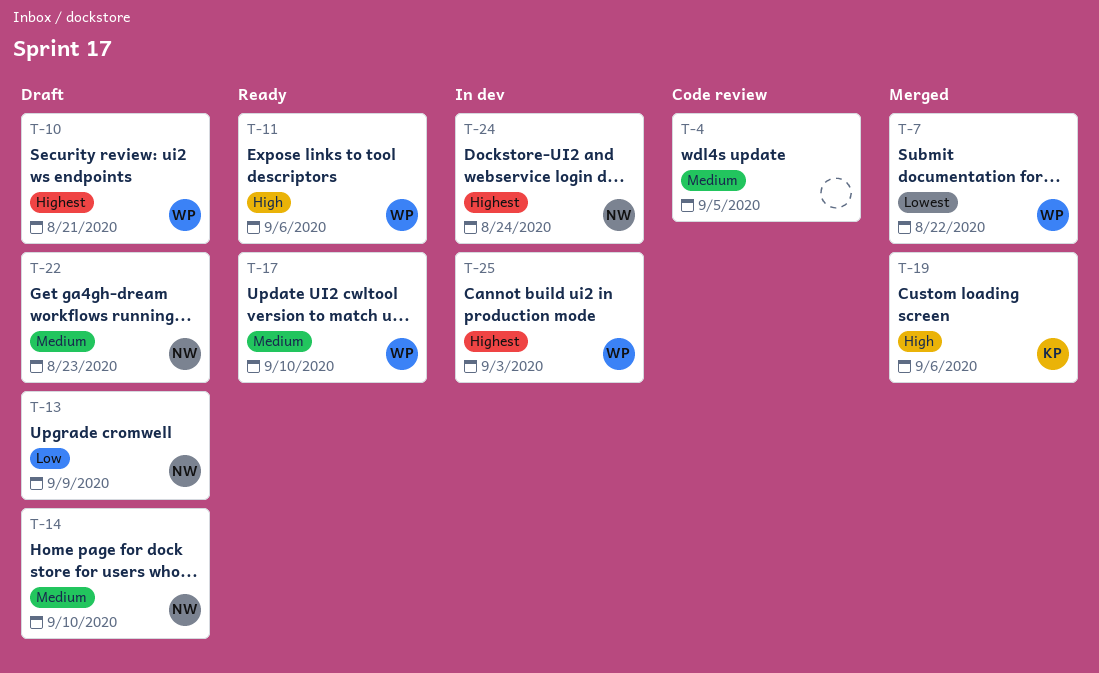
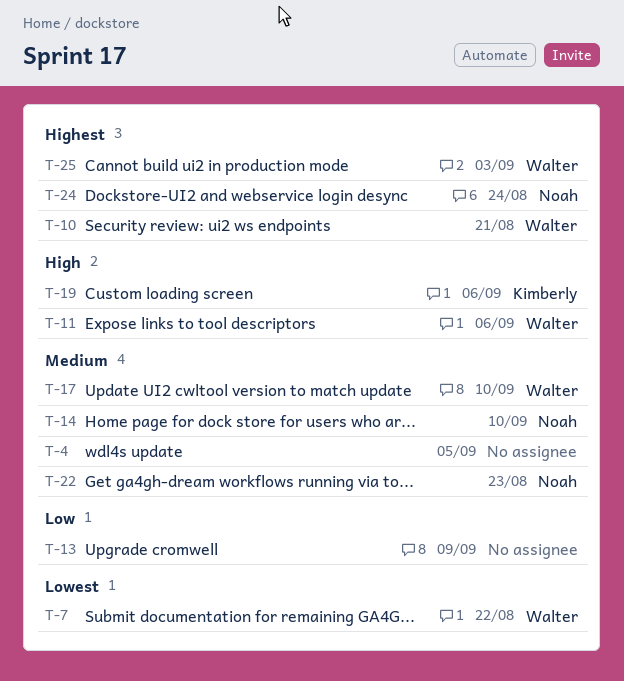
T-13, owner: Noah -> none

